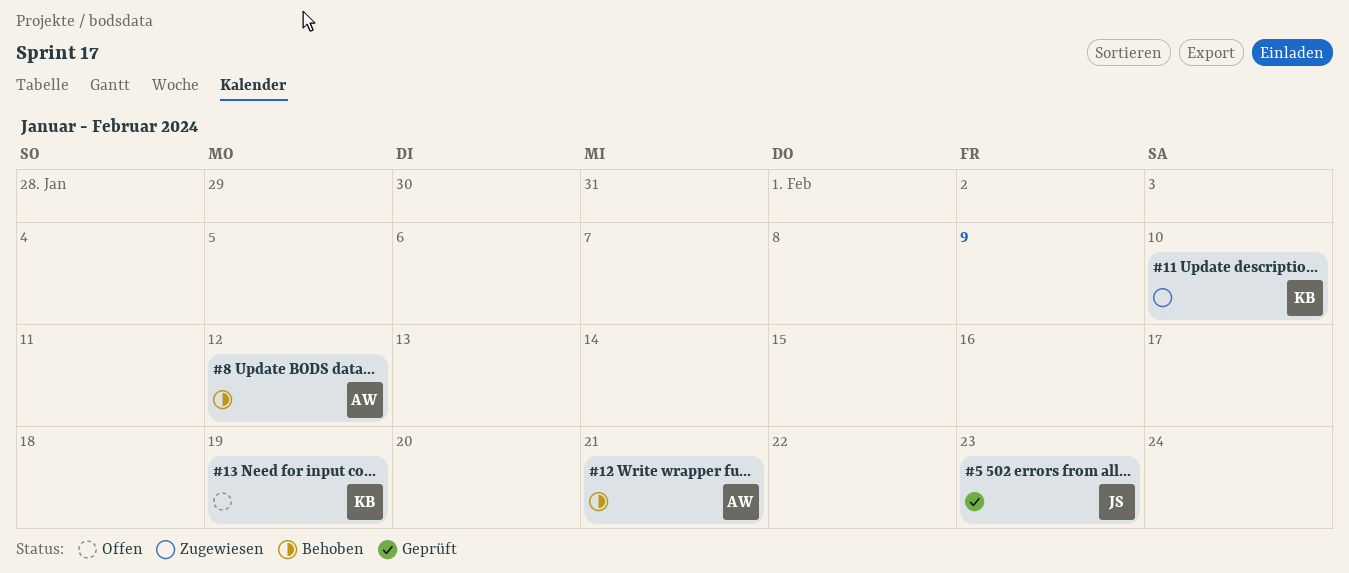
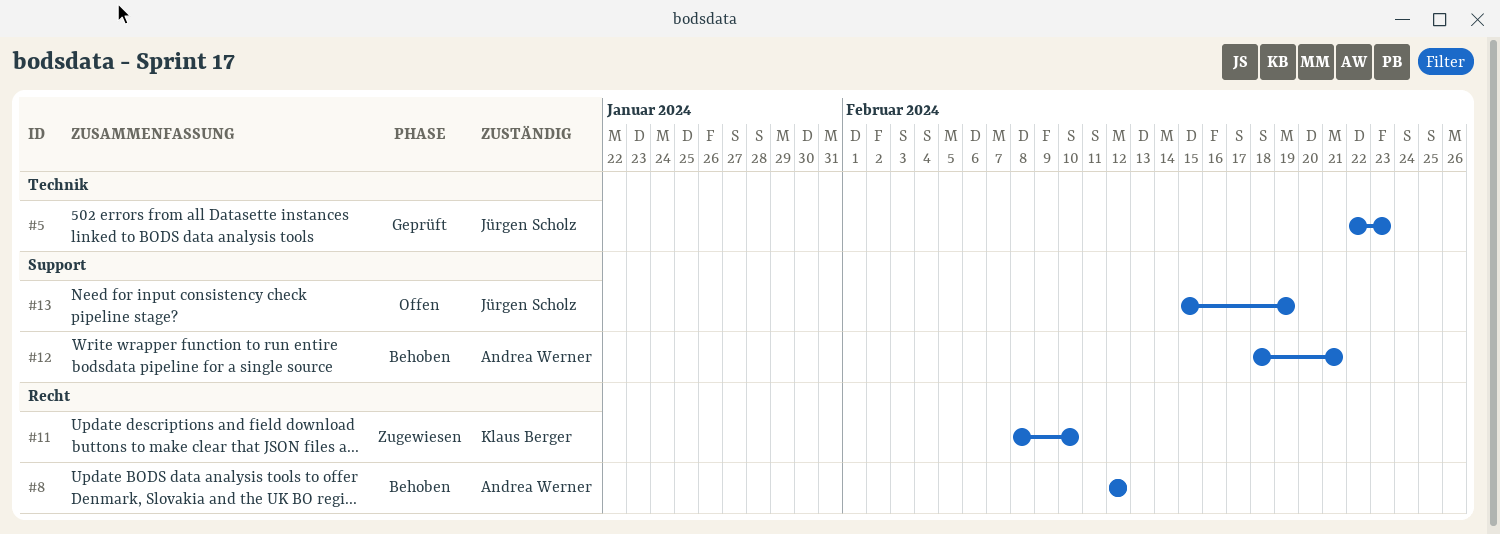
#13, owner: Klaus Berger -> Jürgen Scholz

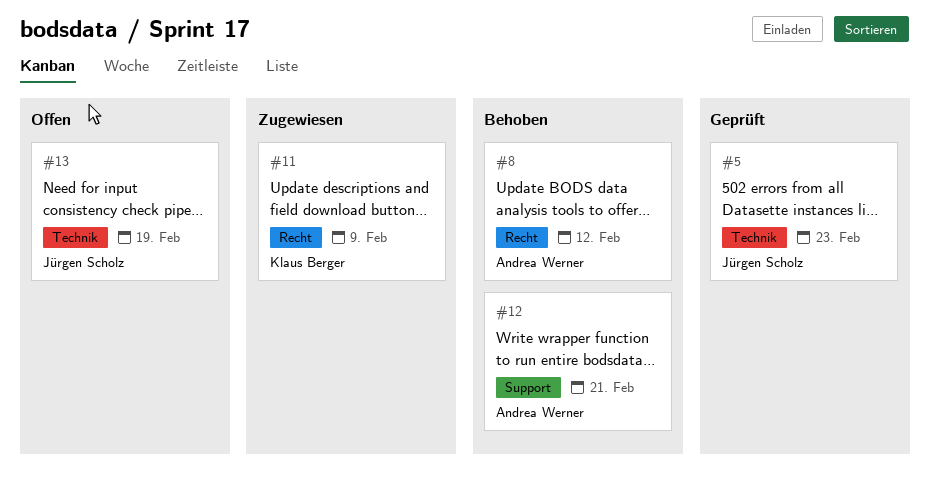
#11, due: Feb 10 -> Feb 9
#13, label: Support -> Technik

